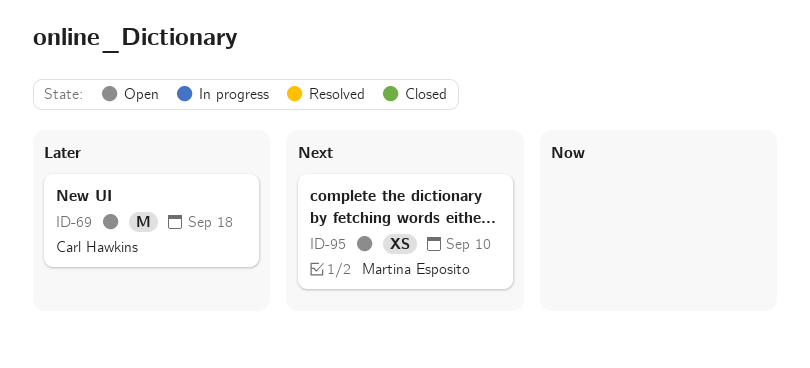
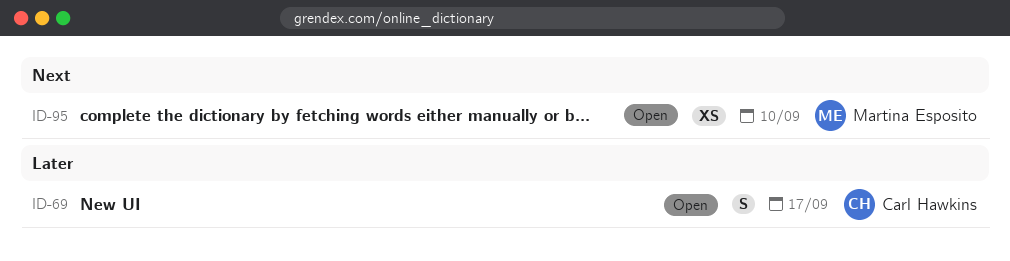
ID-69, estimate: M -> S
ID-69, due: Sep 18 -> Sep 17

